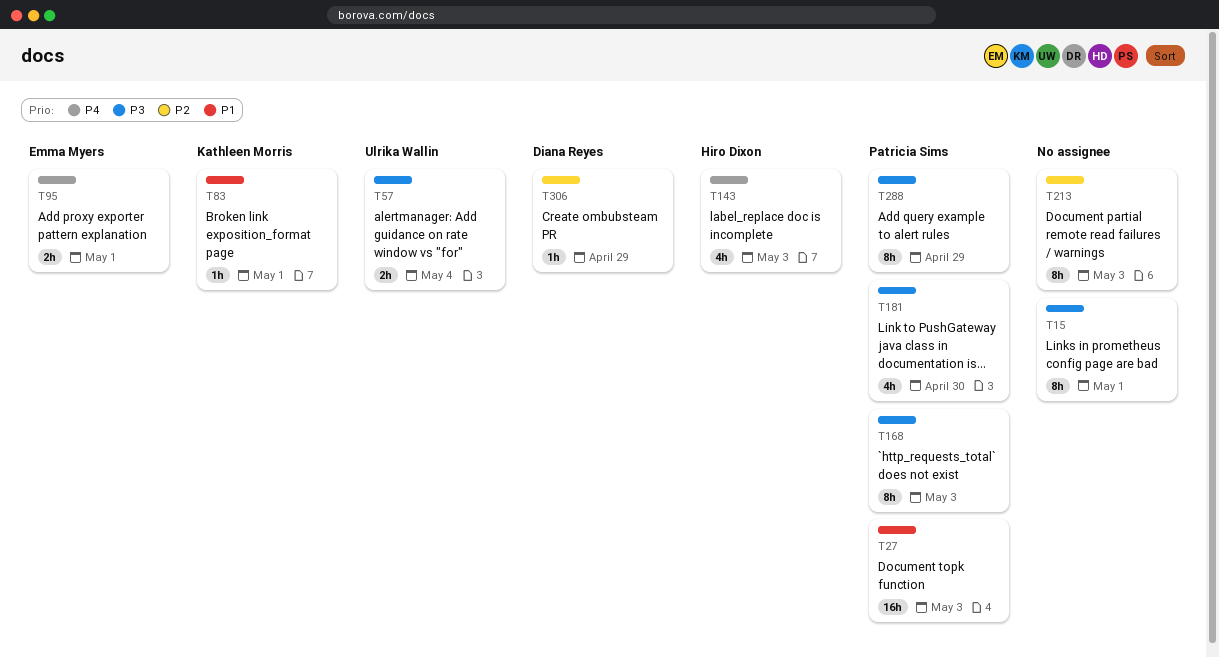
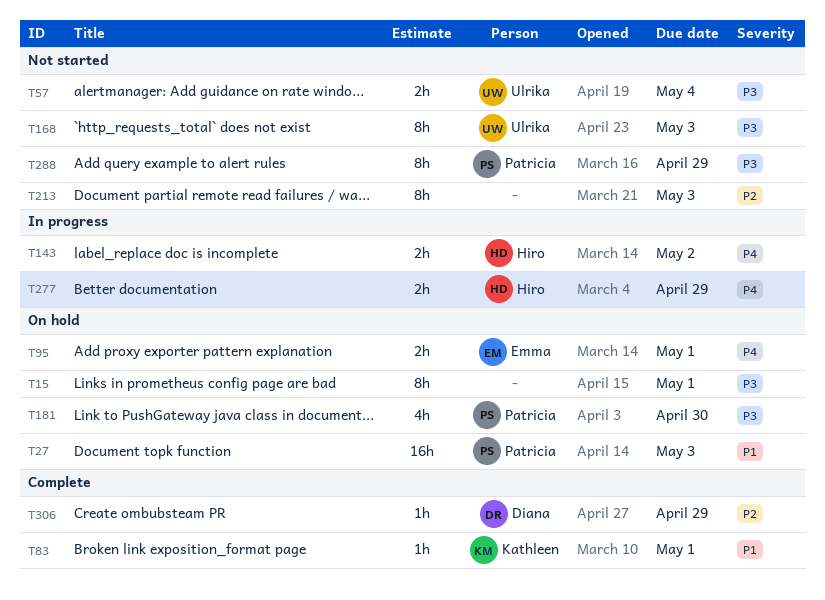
T143, estimate: 4h -> 2h
T143, due: May 3 -> May 2
T168, owner: Patricia Sims -> Ulrika Wallin
T277: none -> present

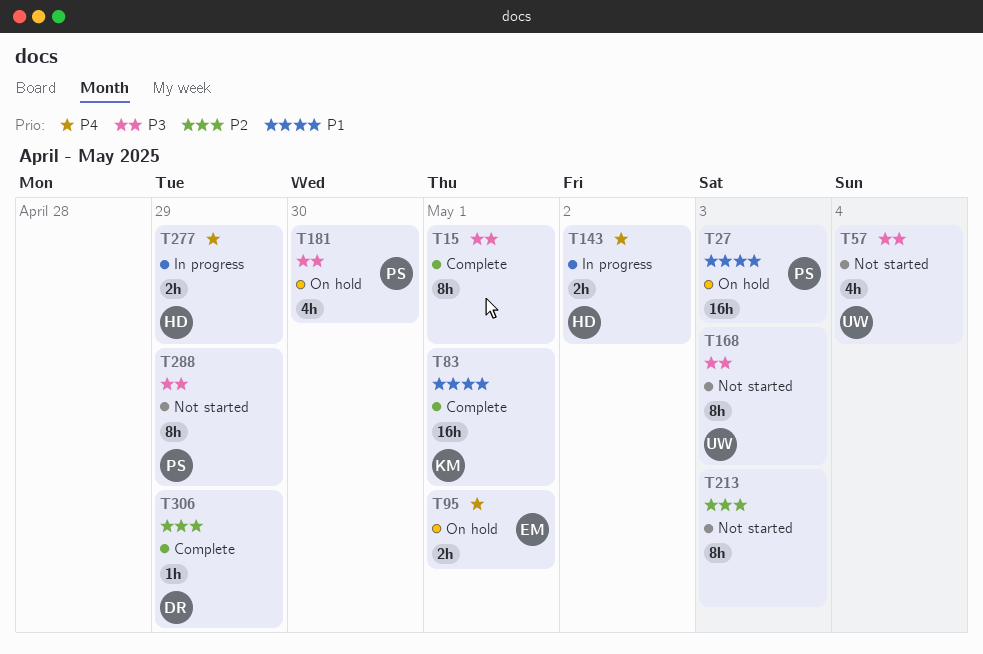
T15, status: On hold -> Complete
T57, estimate: 2h -> 4h
T83, estimate: 1h -> 16h

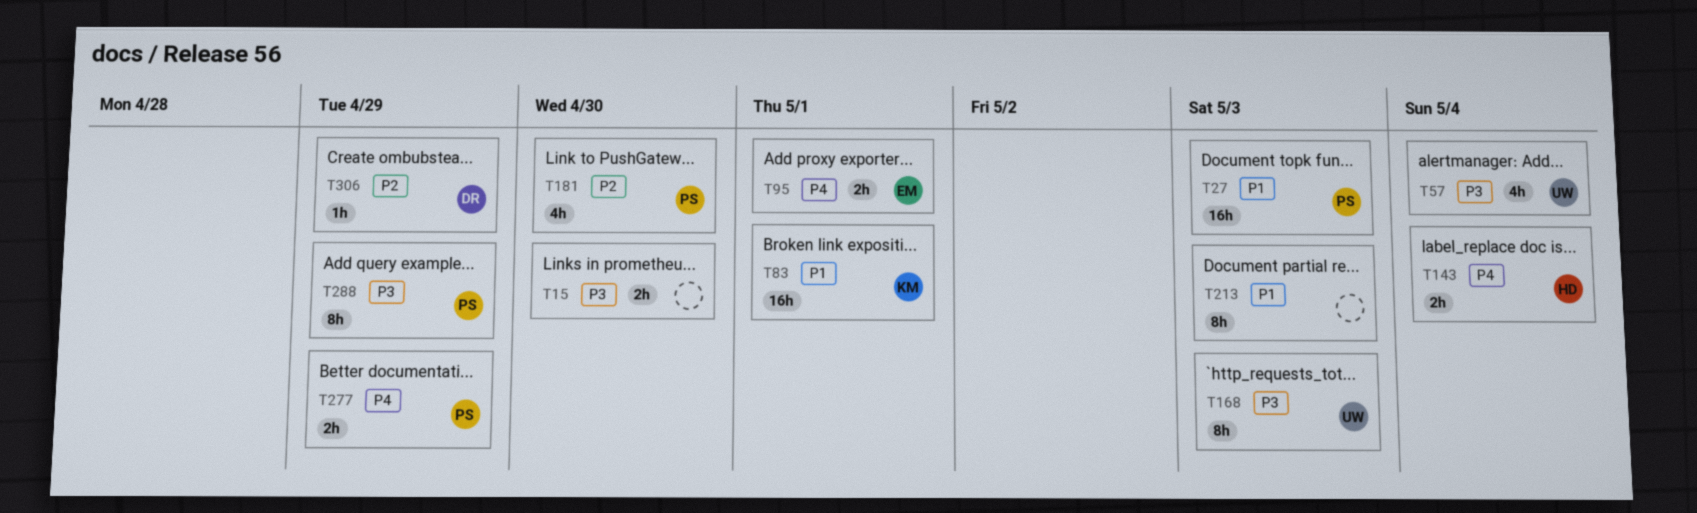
T15, estimate: 8h -> 2h
T15, due: May 1 -> Apr 30
T143, due: May 2 -> May 4
T181, priority: P3 -> P2
T213, priority: P2 -> P1
T277, owner: HD -> PS

